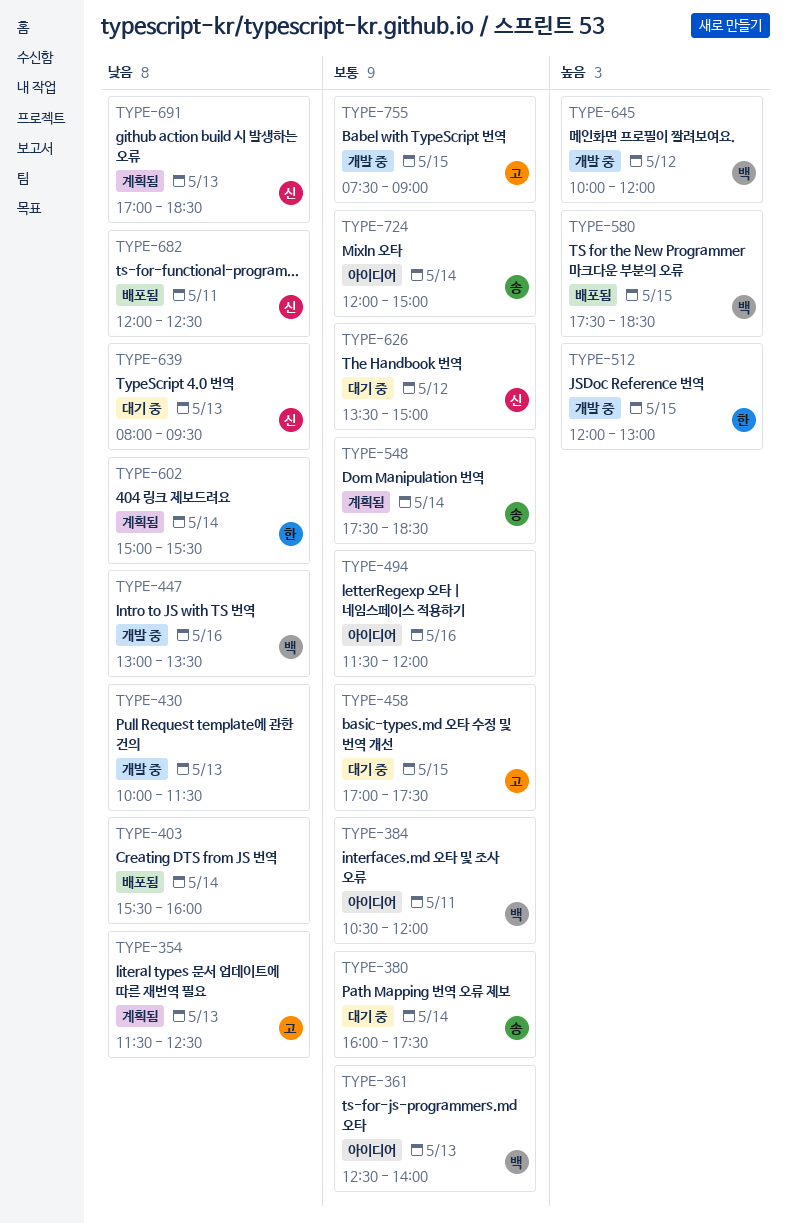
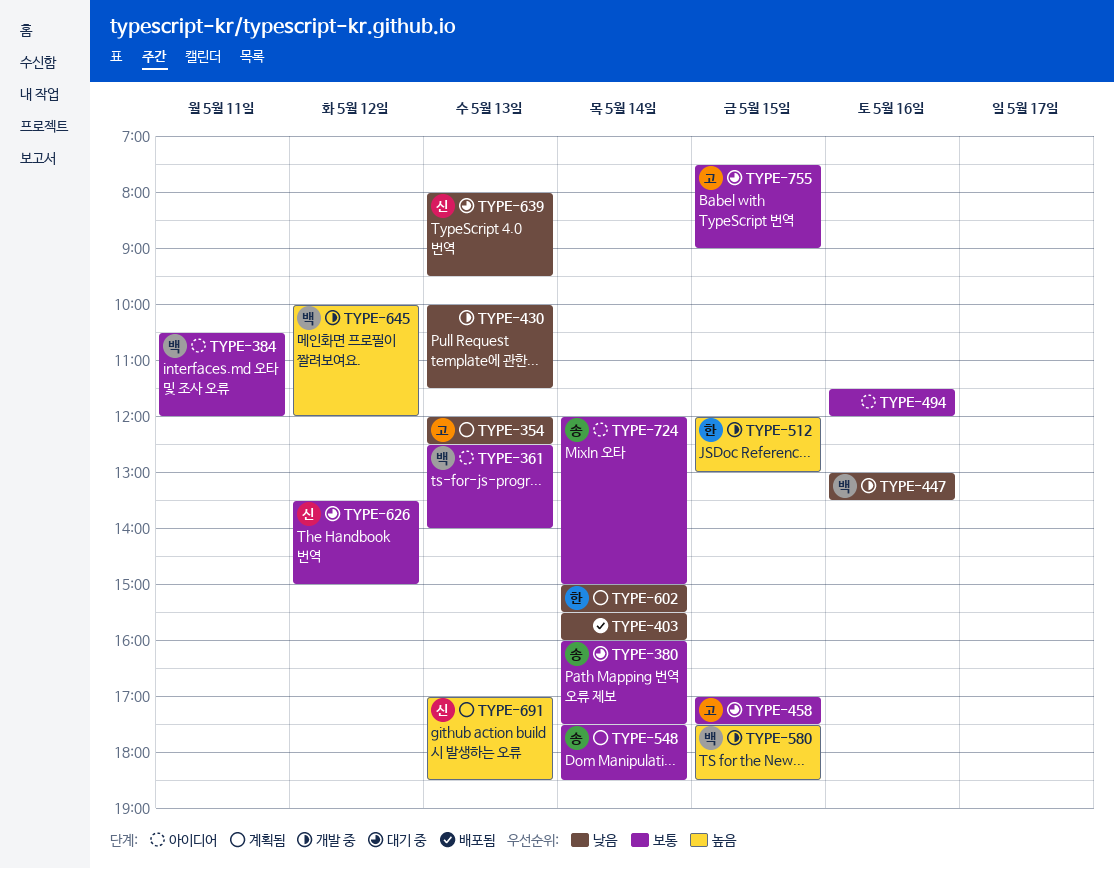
TYPE-354, begins: 11:30 -> 12:00
TYPE-580, status: 배포됨 -> 개발 중
TYPE-682: present -> none
TYPE-691, priority: 낮음 -> 높음
TYPE-755, status: 개발 중 -> 대기 중

